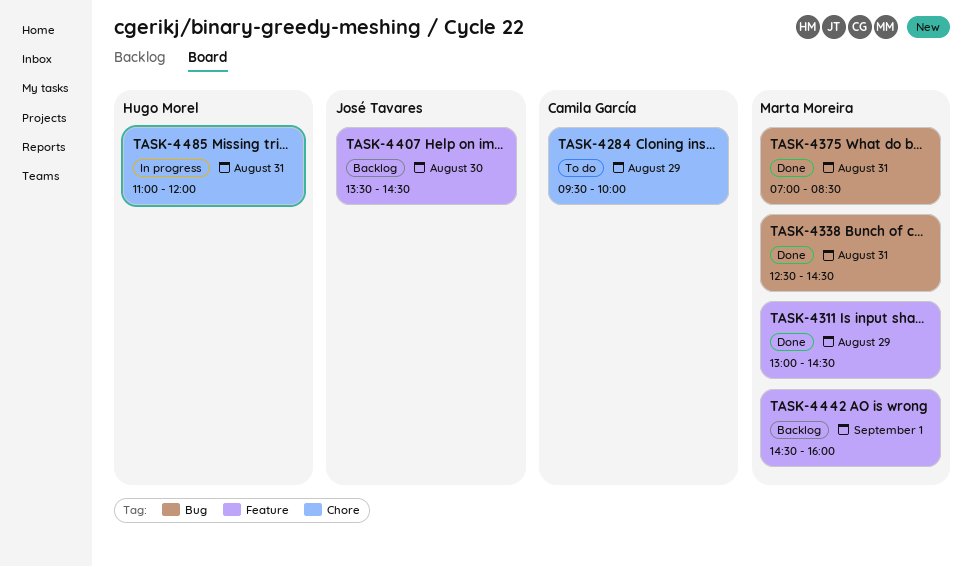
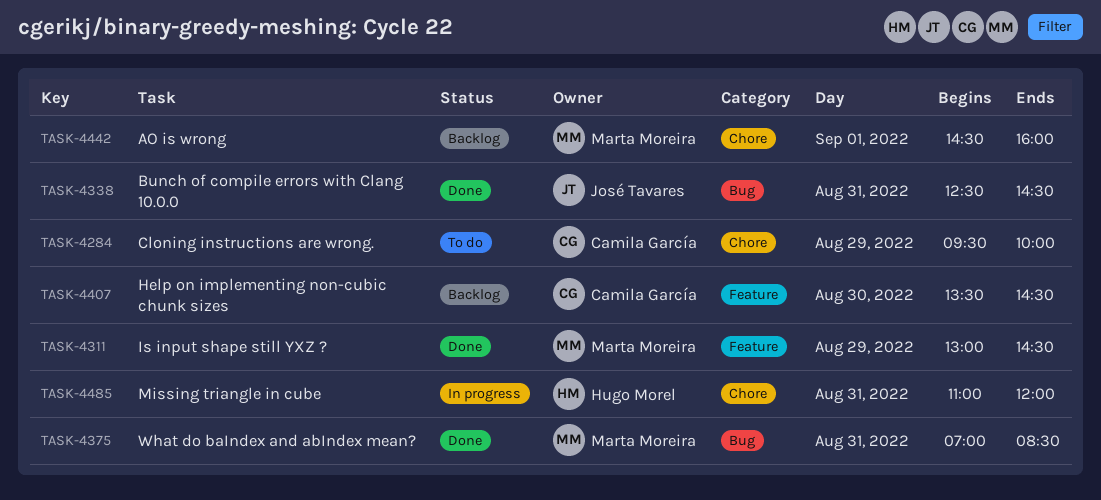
TASK-4338, owner: Marta Moreira -> José Tavares
TASK-4407, owner: José Tavares -> Camila García
TASK-4442, label: Feature -> Chore

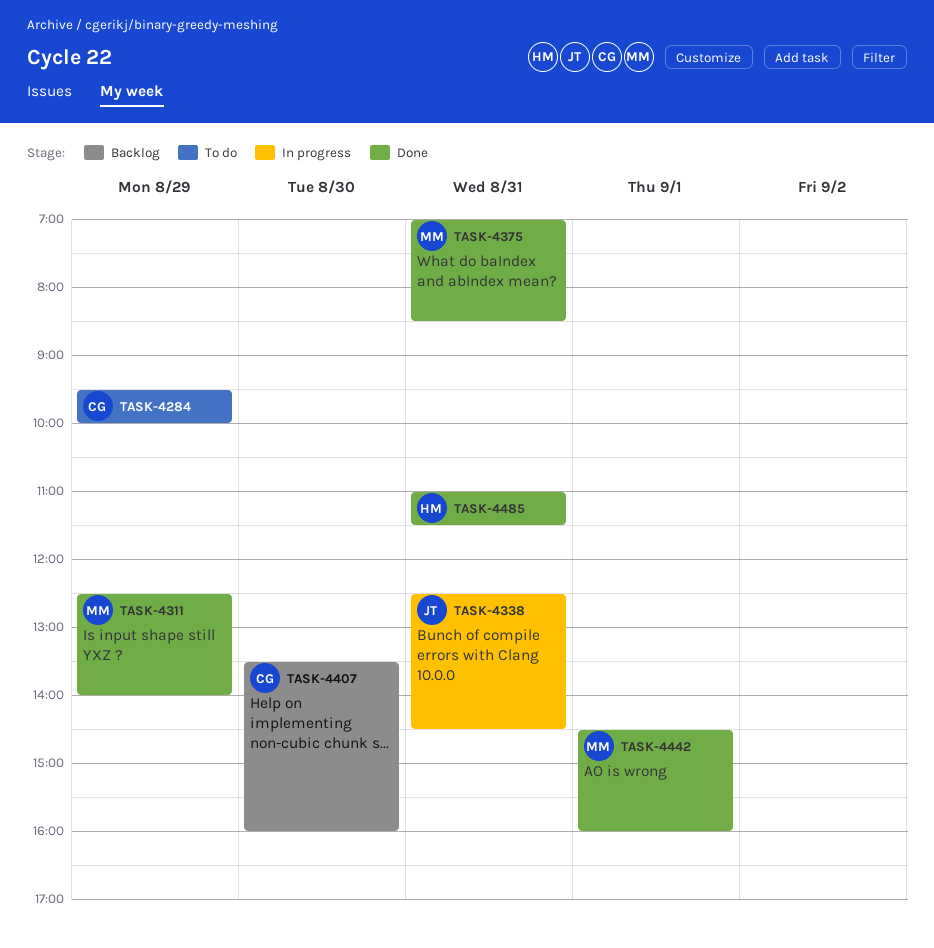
TASK-4311, begins: 13:00 -> 12:30
TASK-4311, ends: 14:30 -> 14:00
TASK-4338, status: Done -> In progress
TASK-4407, ends: 14:30 -> 16:00
TASK-4442, status: Backlog -> Done
TASK-4485, status: In progress -> Done
TASK-4485, ends: 12:00 -> 11:30

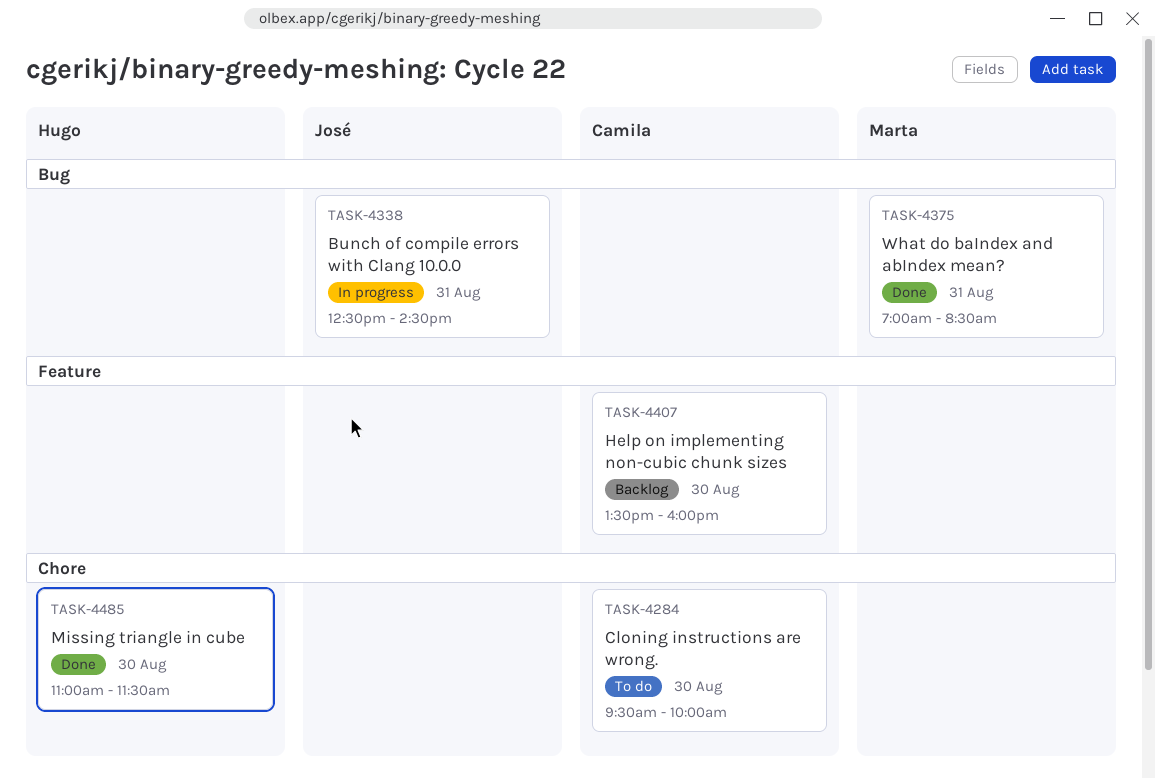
TASK-4284, day: Aug 29 -> Aug 30
TASK-4311: present -> none
TASK-4442: present -> none
TASK-4485, day: Aug 31 -> Aug 30

